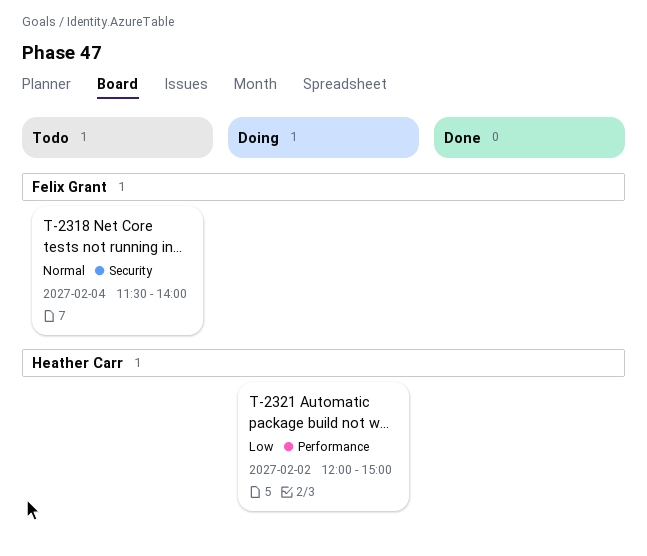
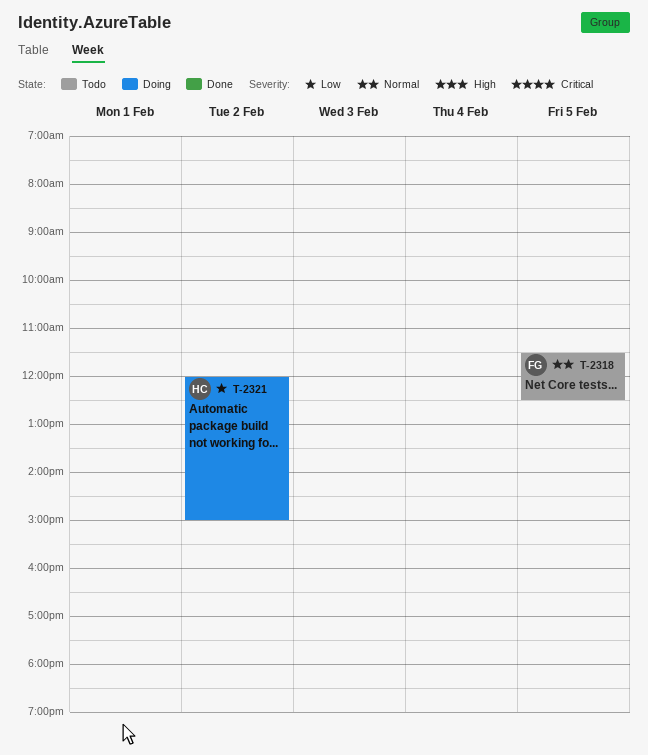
T-2318, day: Feb 4 -> Feb 5
T-2318, ends: 14:00 -> 12:30

